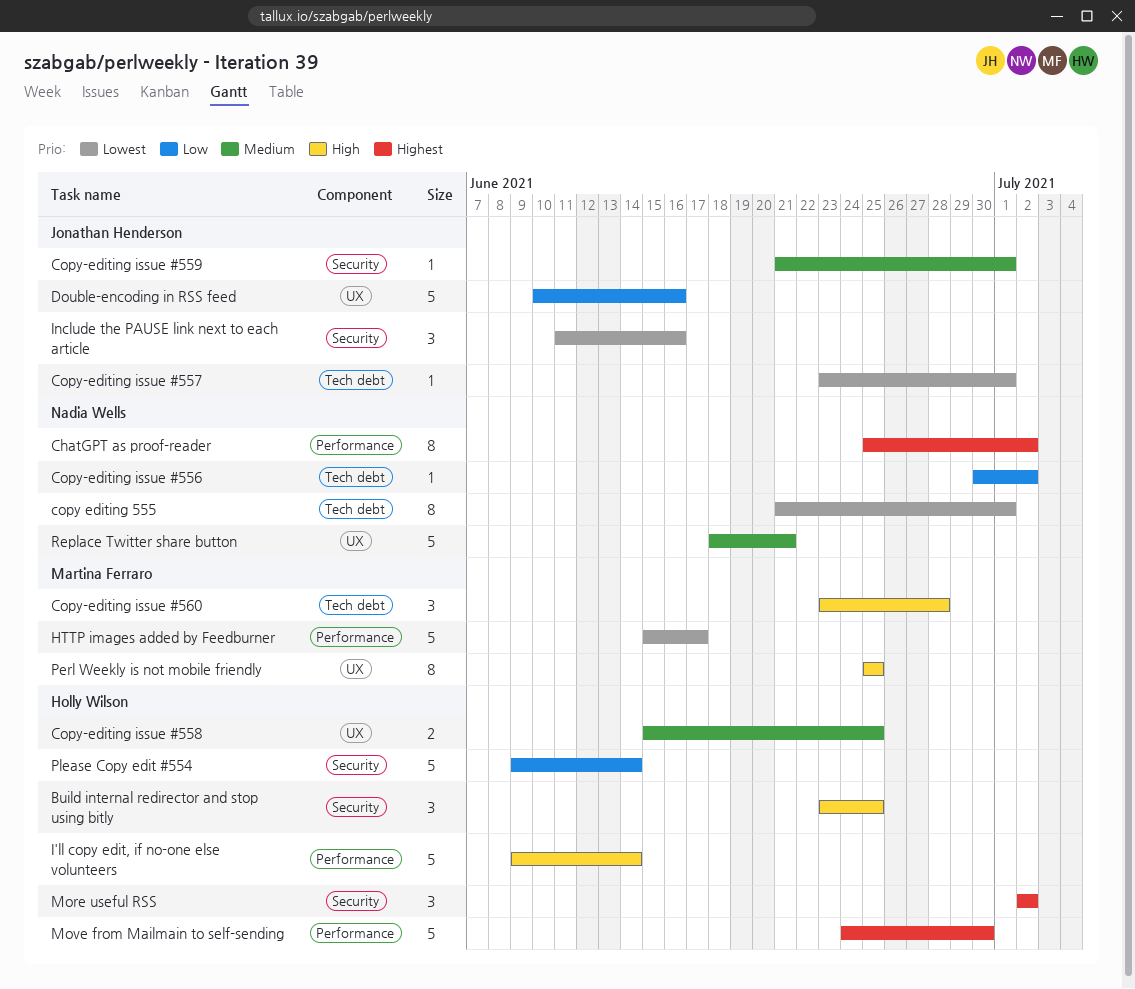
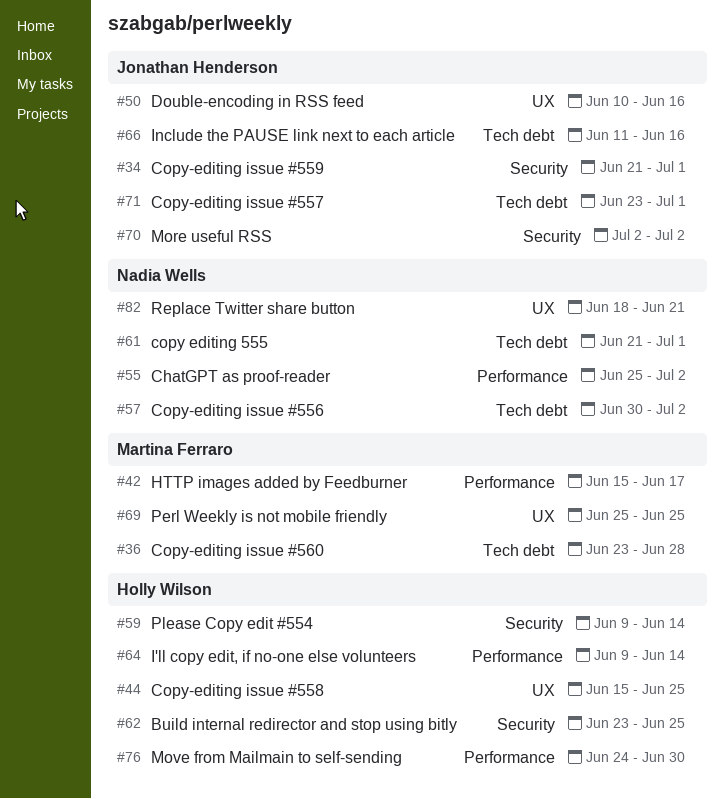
Include the PAUSE link next to each article, label: Security -> Tech debt
More useful RSS, owner: Holly Wilson -> Jonathan Henderson

